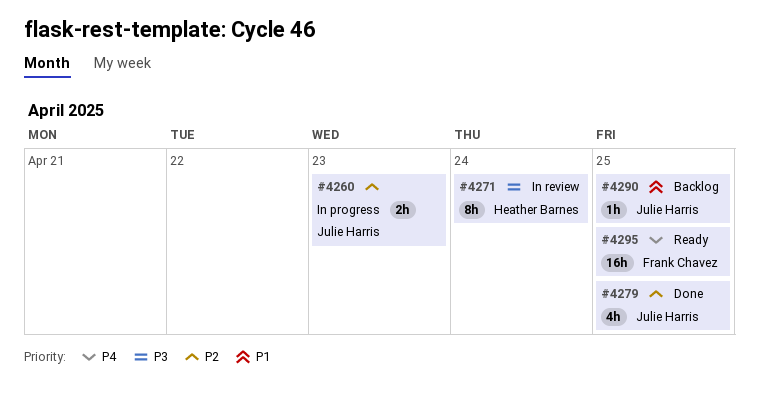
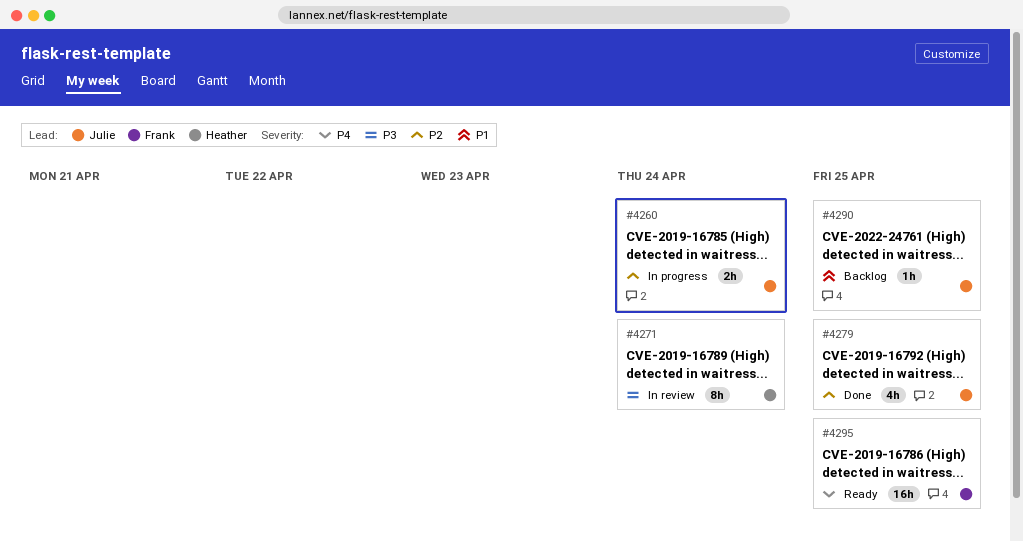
#4260, due: Apr 23 -> Apr 24

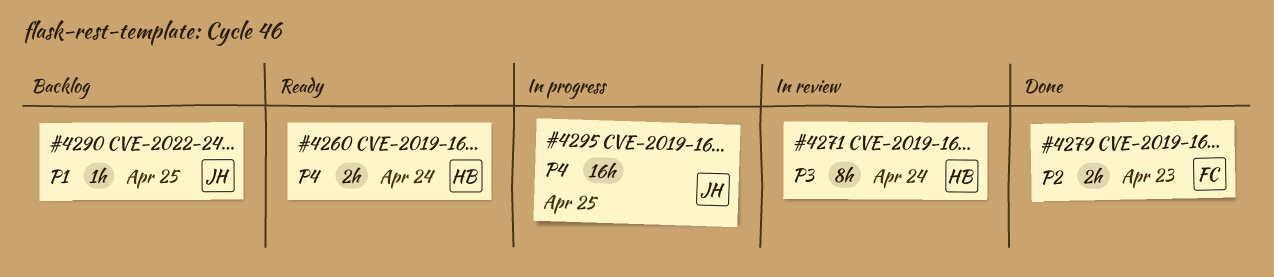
#4260, status: In progress -> Ready
#4260, owner: Julie -> Heather
#4260, priority: P2 -> P4
#4279, owner: Julie -> Frank
#4279, estimate: 4h -> 2h
#4279, due: Apr 25 -> Apr 23
#4295, status: Ready -> In progress
#4295, owner: Frank -> Julie

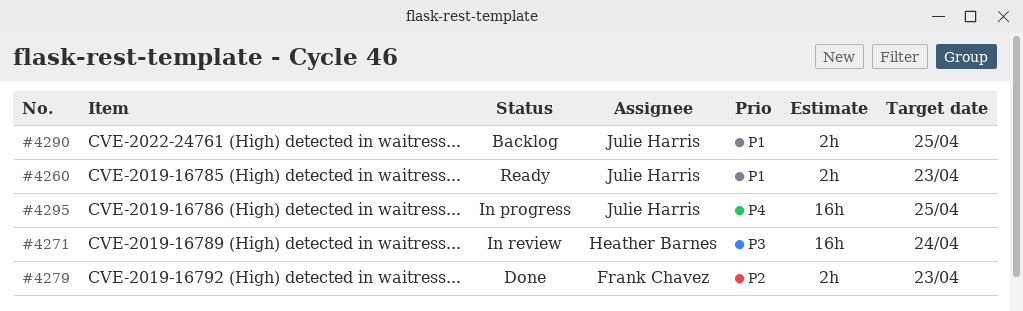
#4260, owner: Heather Barnes -> Julie Harris
#4260, priority: P4 -> P1
#4260, due: Apr 24 -> Apr 23
#4271, estimate: 8h -> 16h
#4290, estimate: 1h -> 2h

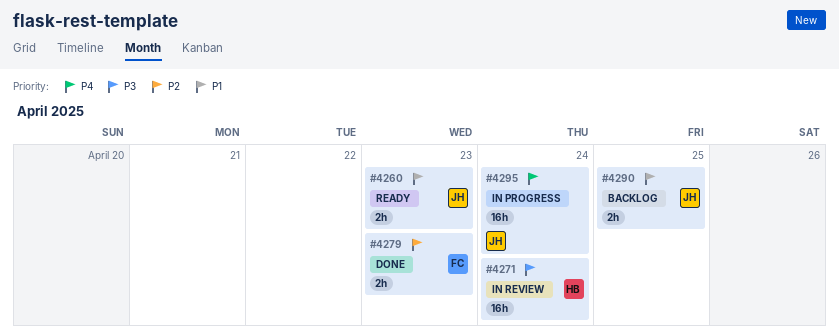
#4295, due: Apr 25 -> Apr 24

